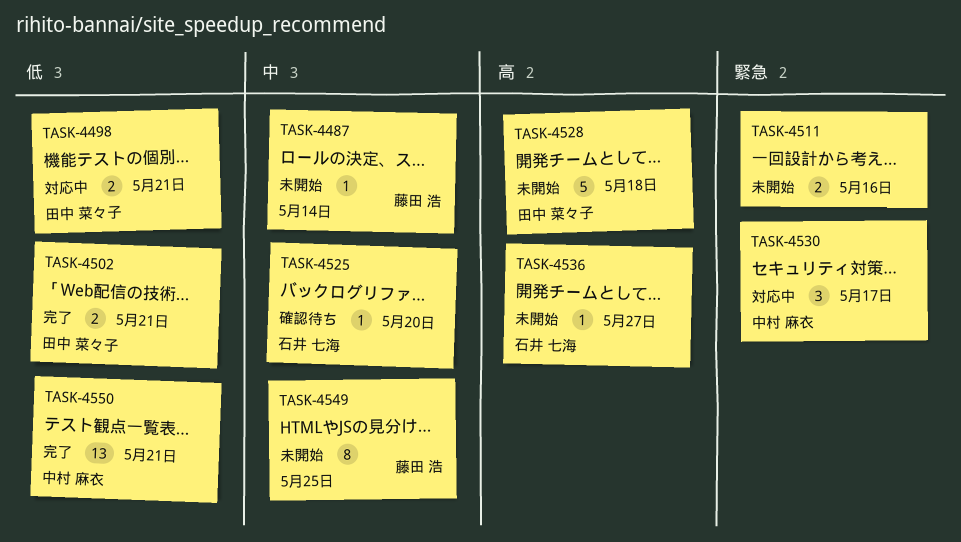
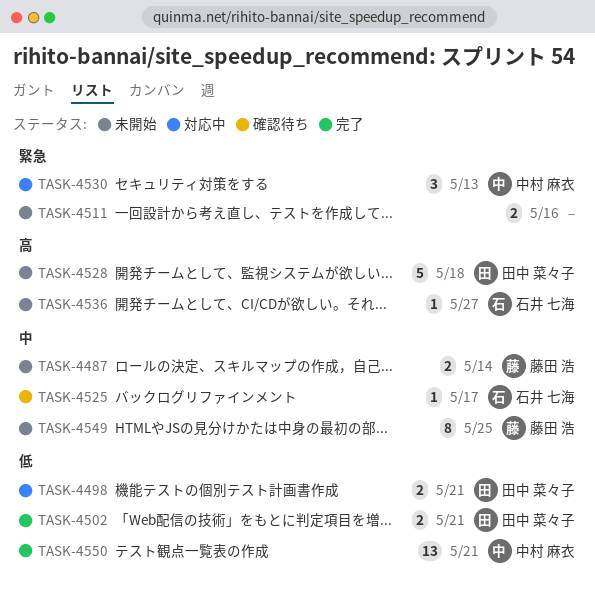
TASK-4487, estimate: 1 -> 2
TASK-4525, due: May 20 -> May 17
TASK-4530, due: May 17 -> May 13

